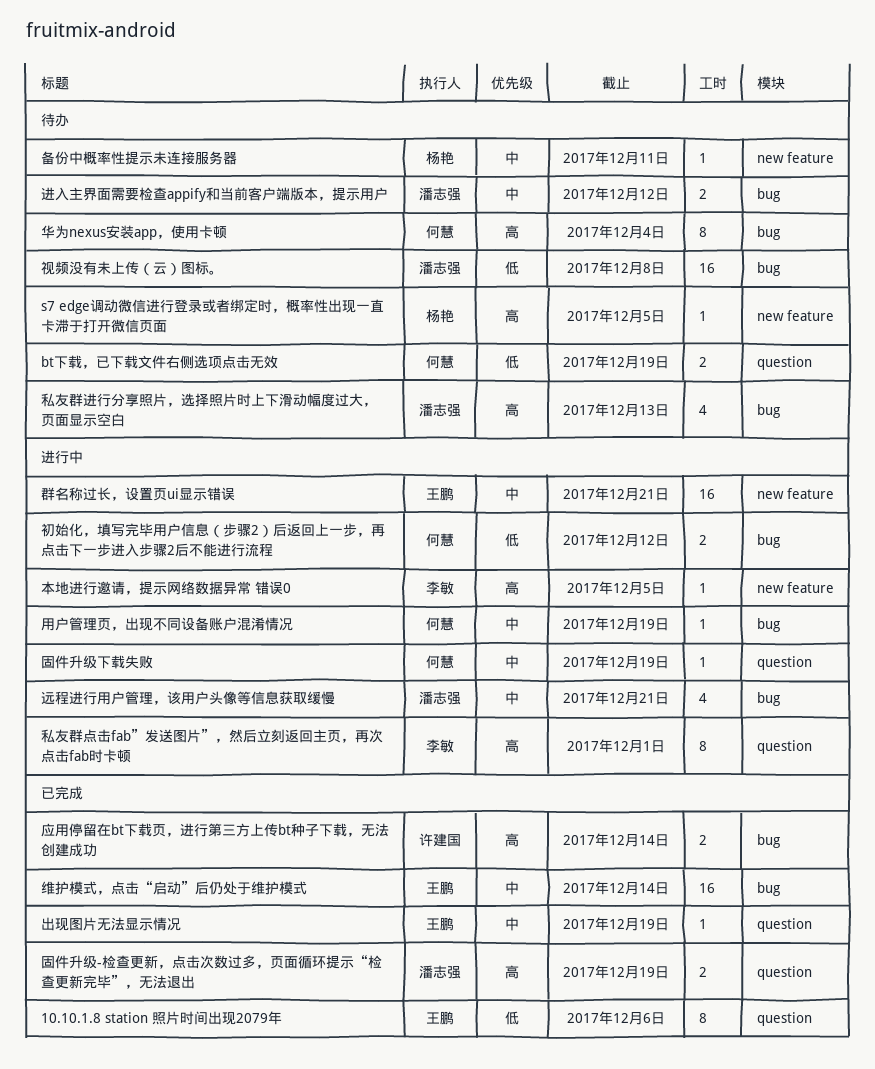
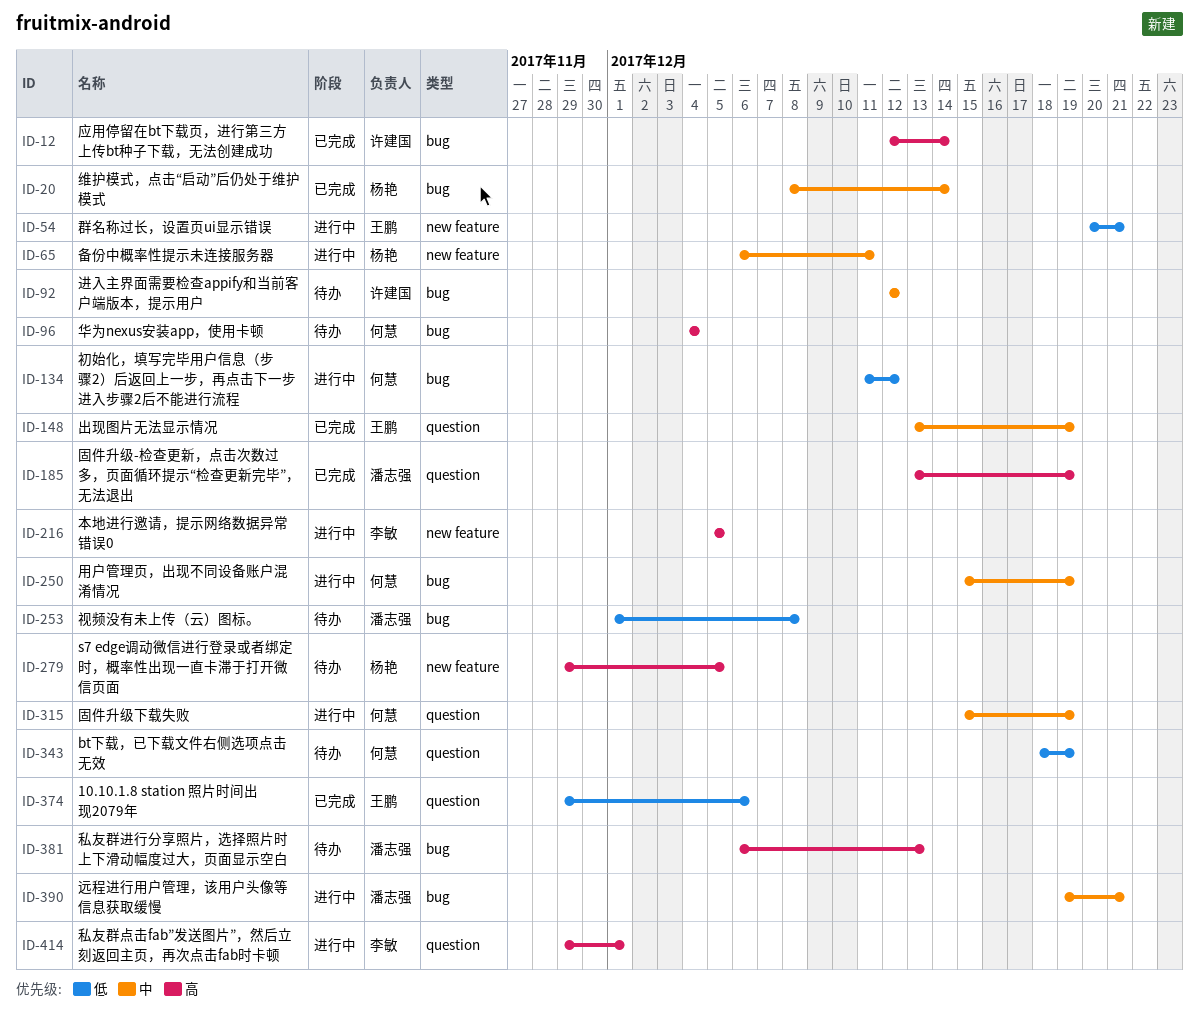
备份中概率性提示未连接服务器, status: 待办 -> 进行中
维护模式，点击“启动”后仍处于维护模式, owner: 王鹏 -> 杨艳
群名称过长，设置页ui显示错误, priority: 中 -> 低
进入主界面需要检查appify和当前客户端版本，提示用户, owner: 潘志强 -> 许建国

